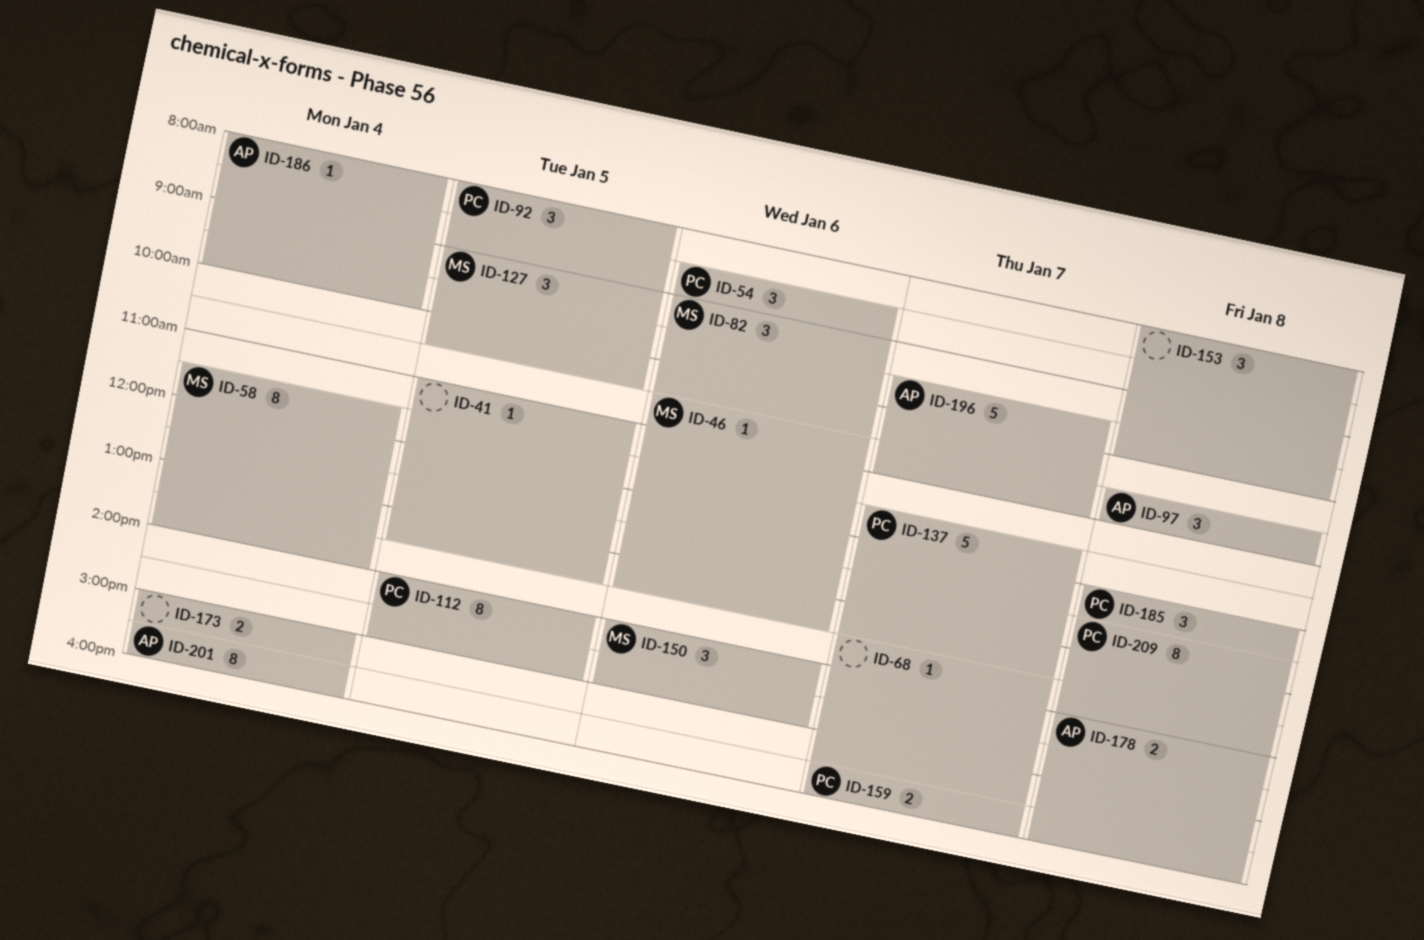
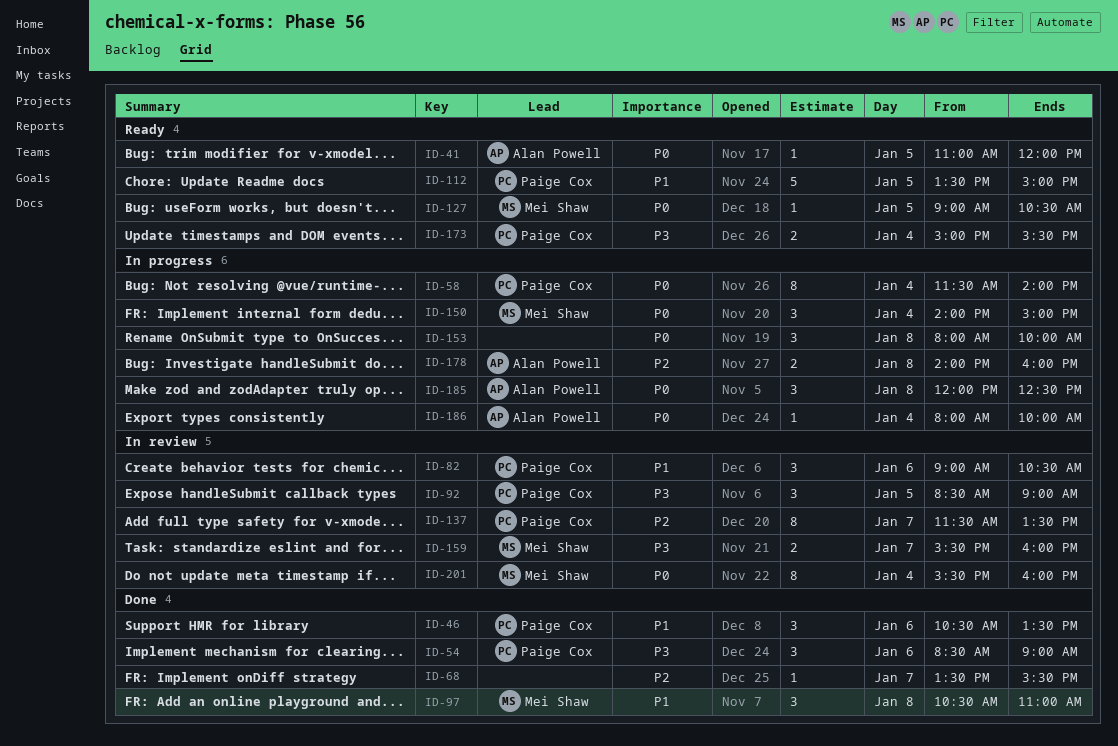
ID-41, owner: none -> Alan Powell
ID-41, ends: 13:30 -> 12:00
ID-46, owner: Mei Shaw -> Paige Cox
ID-46, estimate: 1 -> 3
ID-58, owner: Mei Shaw -> Paige Cox
ID-82, owner: Mei Shaw -> Paige Cox
ID-92, begins: 08:00 -> 08:30
ID-97, owner: Alan Powell -> Mei Shaw
ID-112, estimate: 8 -> 5
ID-112, begins: 14:00 -> 13:30
ID-127, estimate: 3 -> 1
ID-137, estimate: 5 -> 8
ID-150, day: Jan 6 -> Jan 4
ID-159, owner: Paige Cox -> Mei Shaw
ID-173, owner: none -> Paige Cox
ID-185, owner: Paige Cox -> Alan Powell
ID-196: present -> none
ID-201, owner: Alan Powell -> Mei Shaw
ID-209: present -> none

